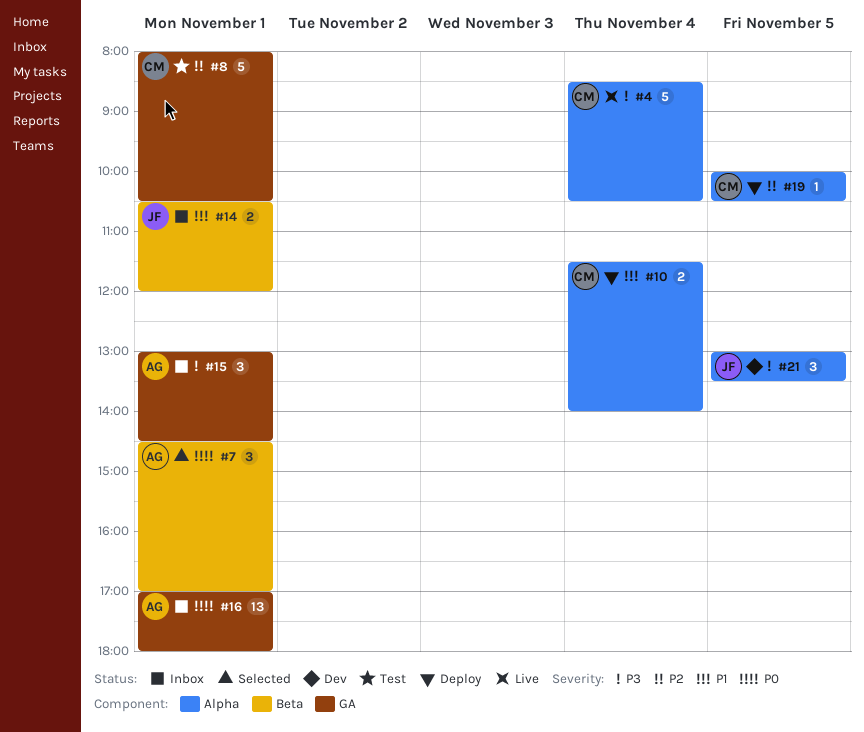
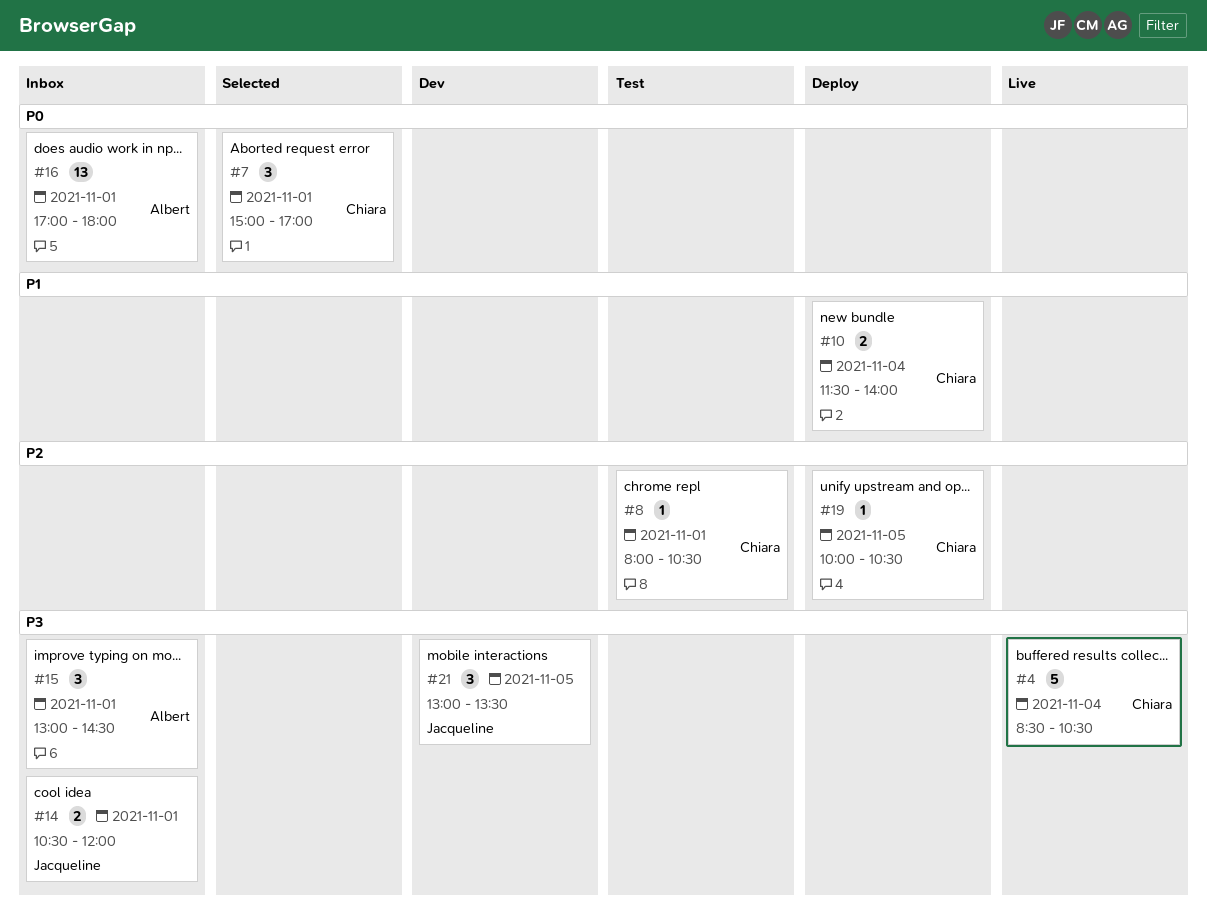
#7, owner: Albert -> Chiara
#7, begins: 14:30 -> 15:00
#8, estimate: 5 -> 1
#14, priority: P1 -> P3

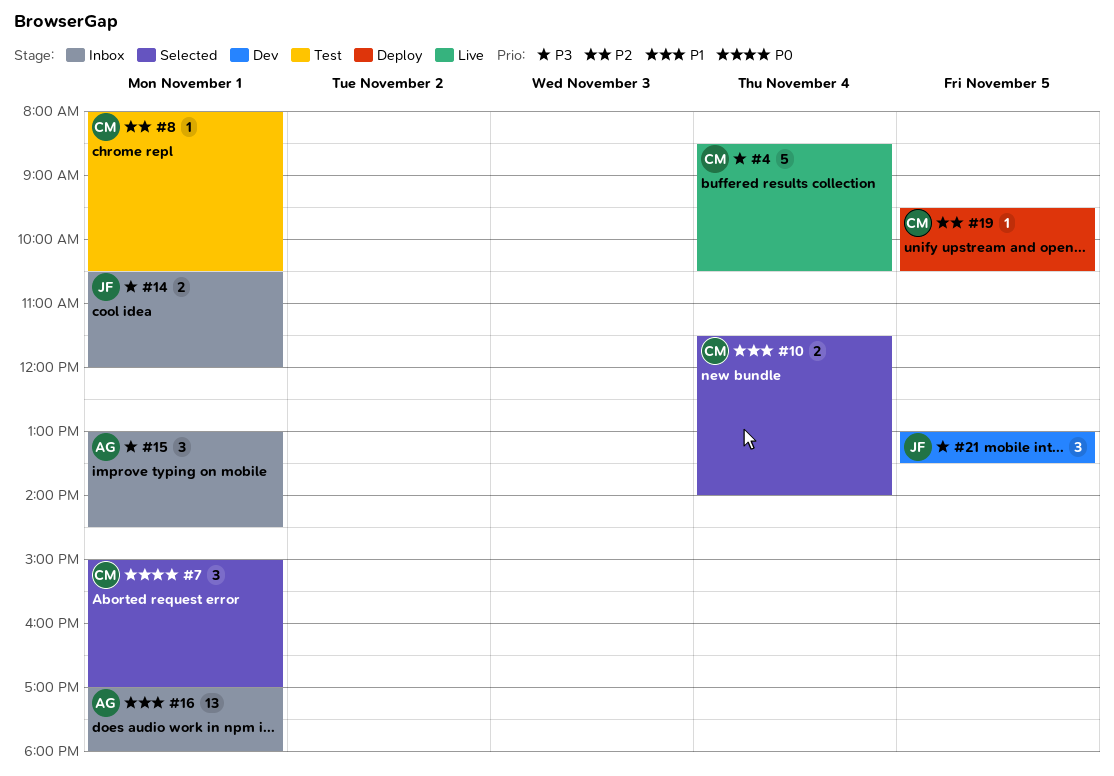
#10, status: Deploy -> Selected
#16, priority: P0 -> P1
#19, begins: 10:00 -> 09:30

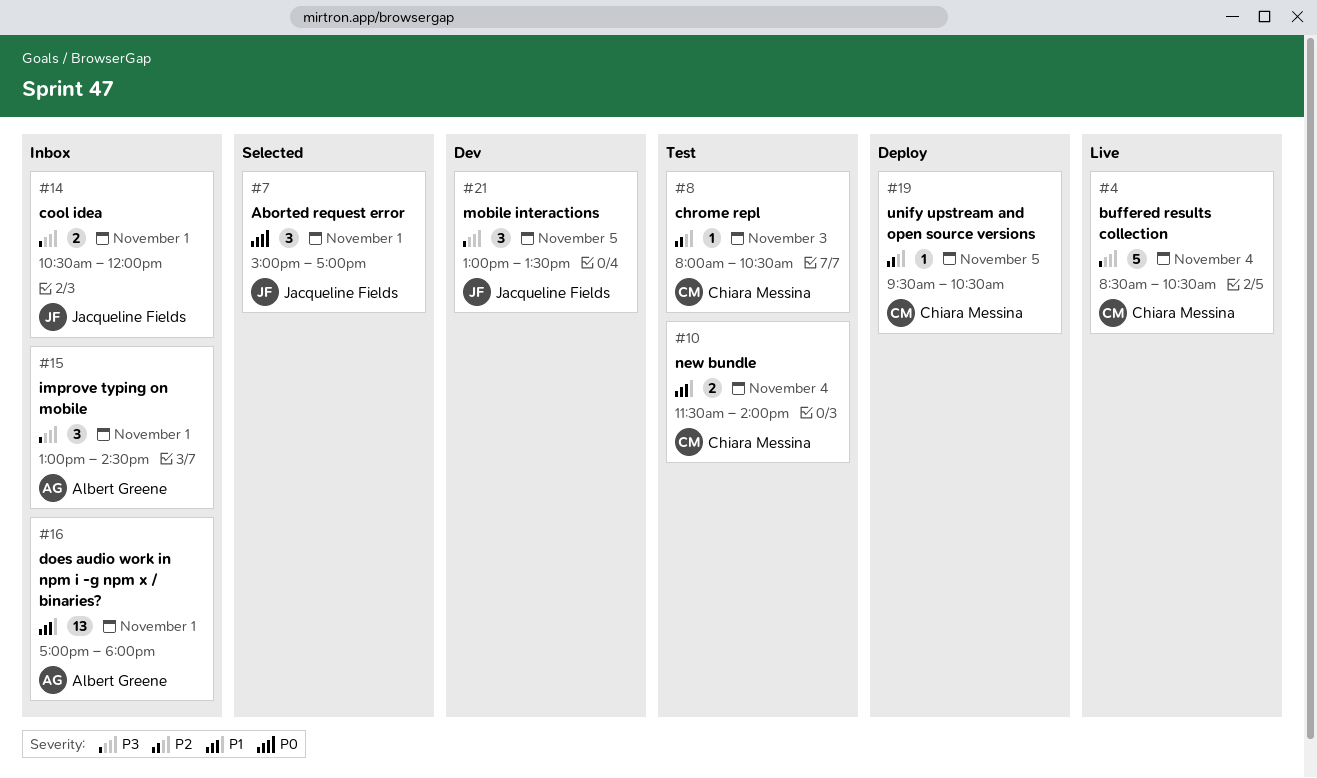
#7, owner: Chiara Messina -> Jacqueline Fields
#8, day: Nov 1 -> Nov 3
#10, status: Selected -> Test

